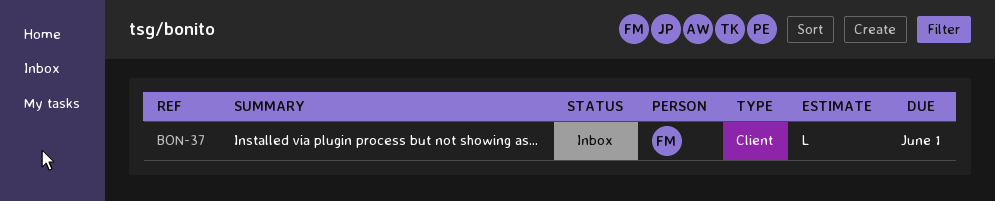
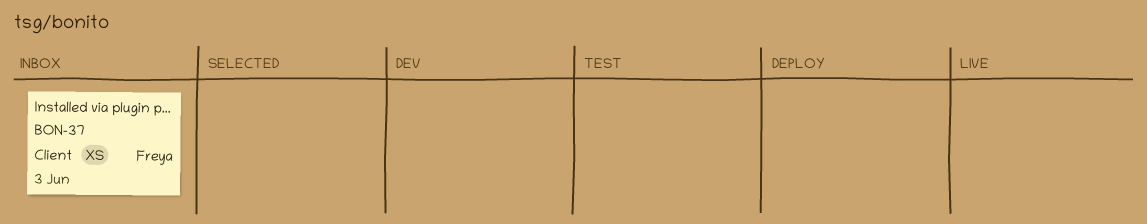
BON-37, estimate: L -> XS
BON-37, due: Jun 1 -> Jun 3

